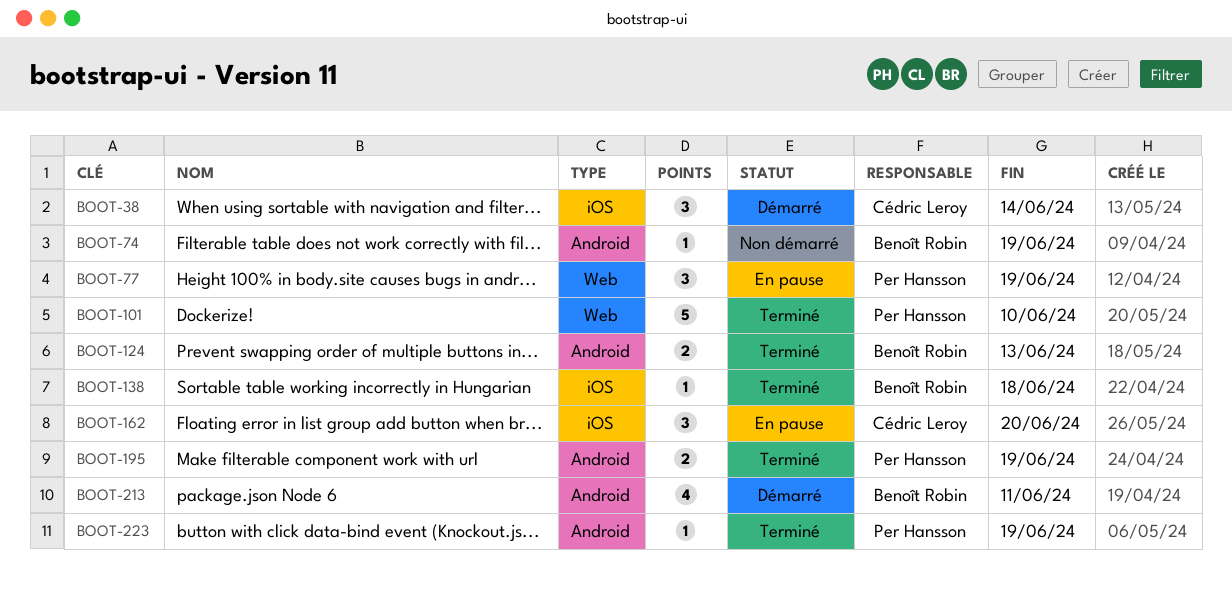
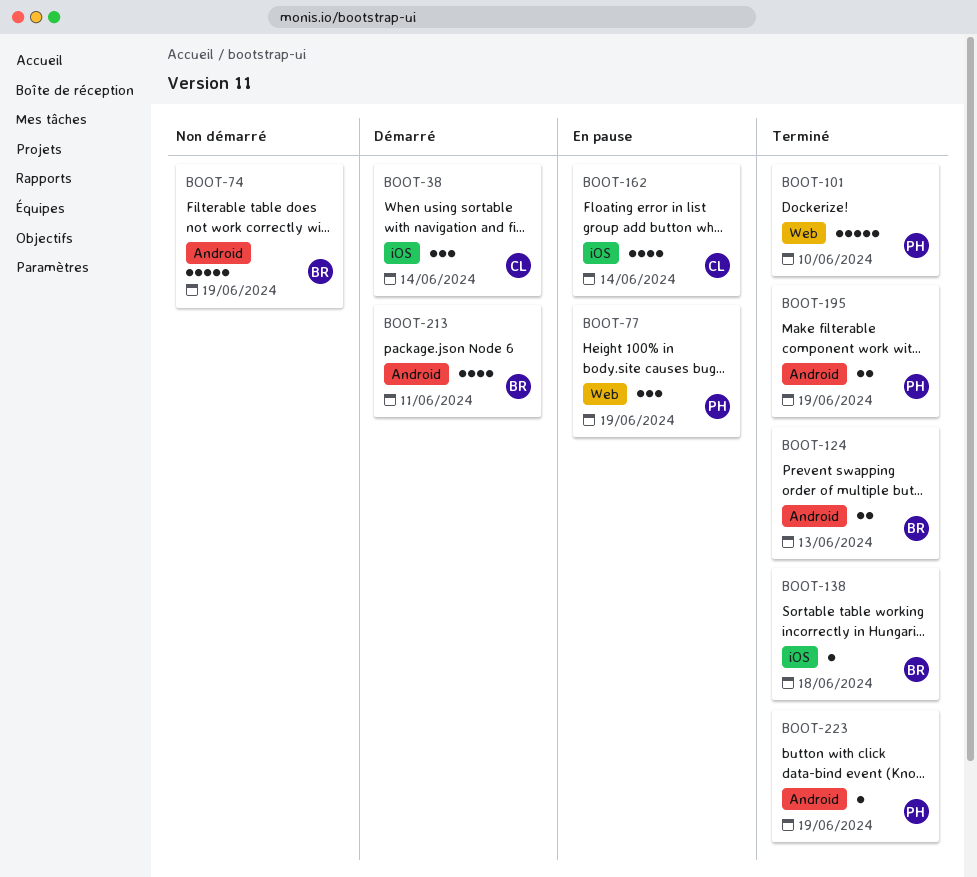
BOOT-74, estimate: 1 -> 5
BOOT-162, estimate: 3 -> 4
BOOT-162, due: Jun 20 -> Jun 14

